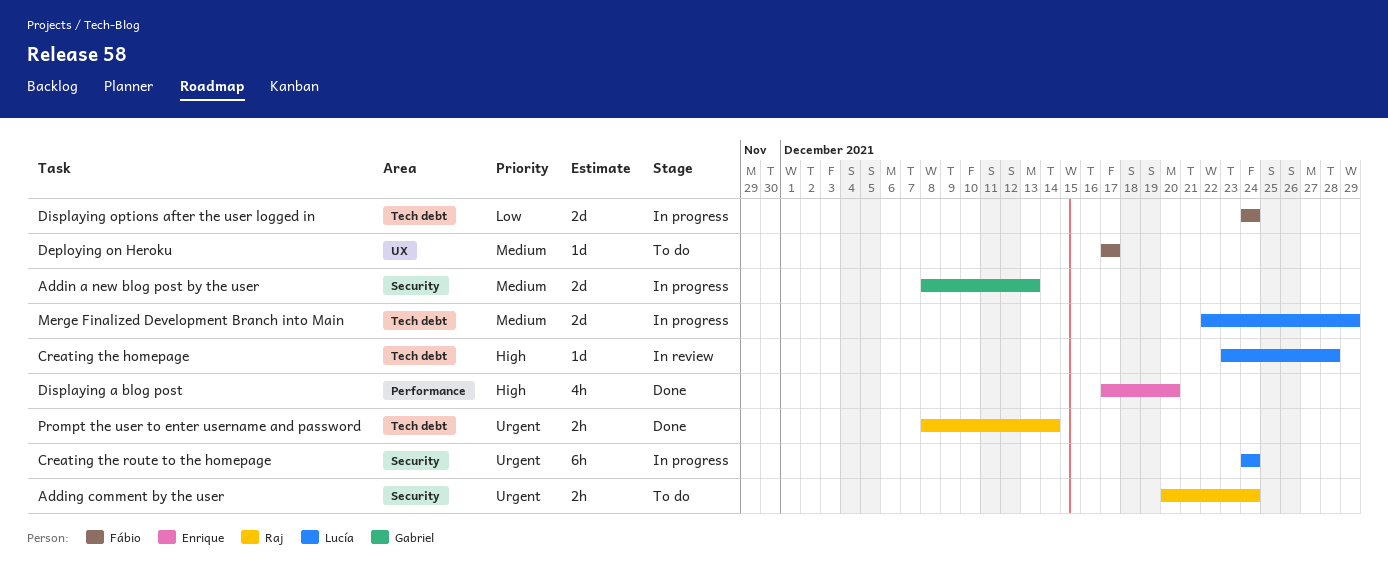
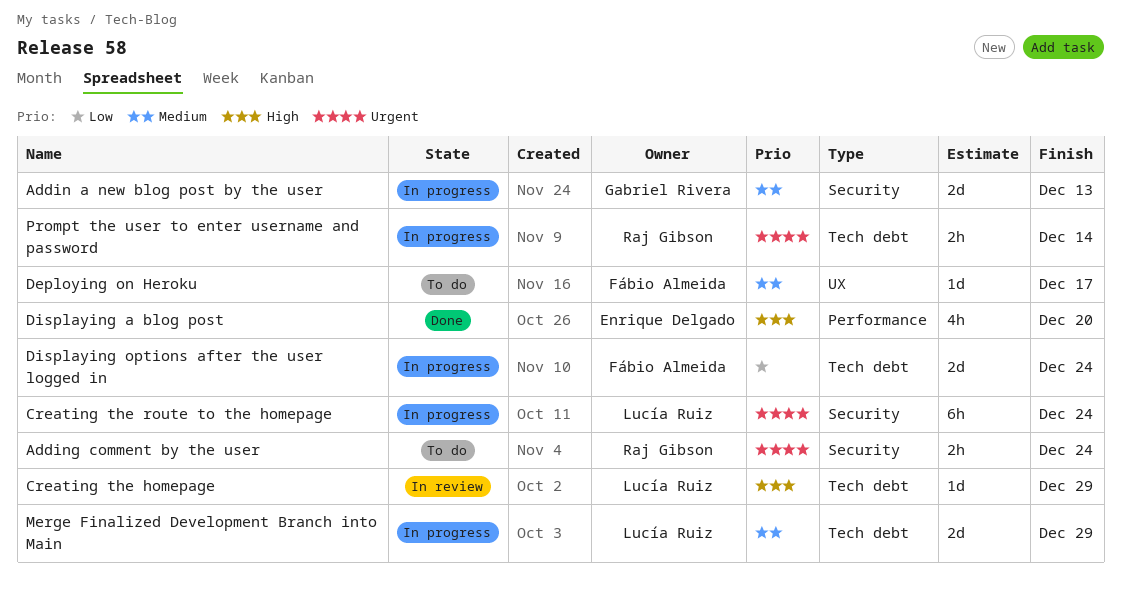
Creating the homepage, due: Dec 28 -> Dec 29
Prompt the user to enter username and password, status: Done -> In progress

